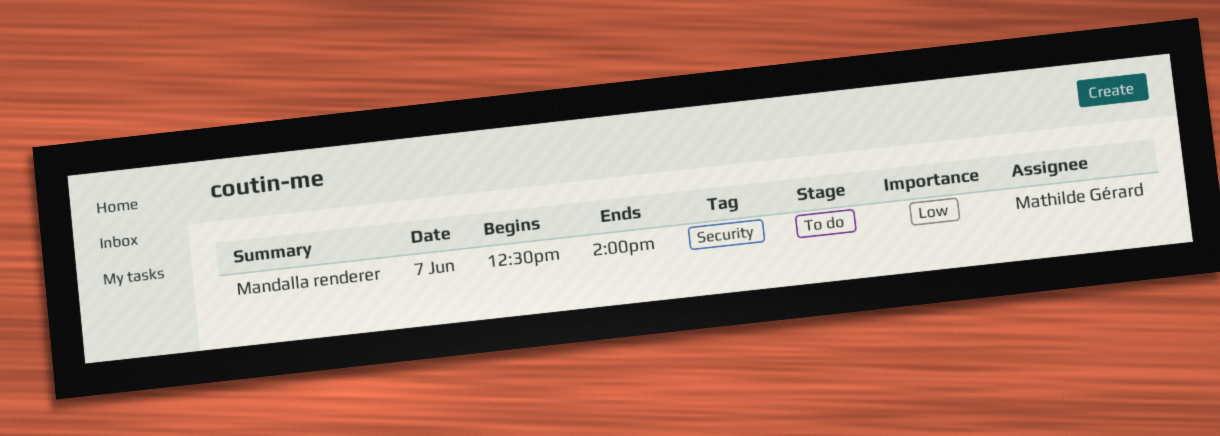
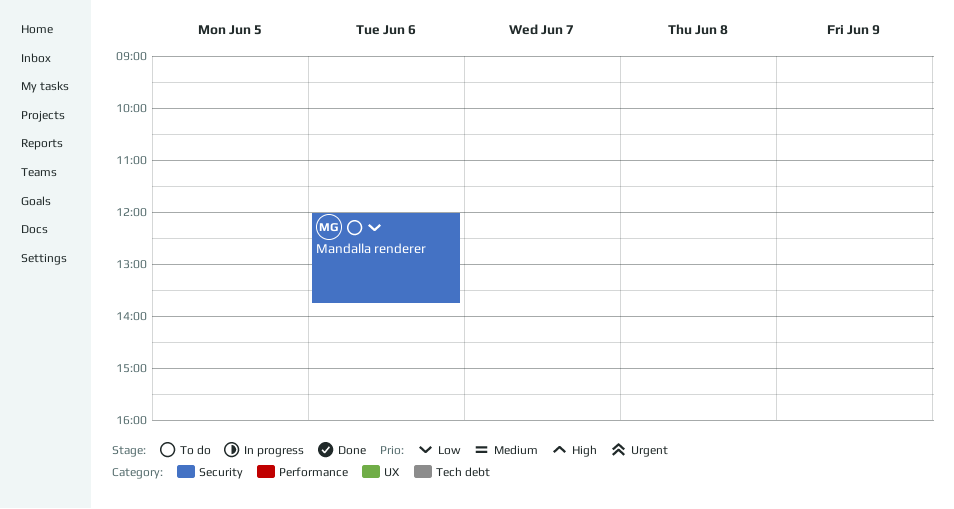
Mandalla renderer, day: Jun 7 -> Jun 6
Mandalla renderer, begins: 12:30 -> 12:00
Mandalla renderer, ends: 14:00 -> 13:45

